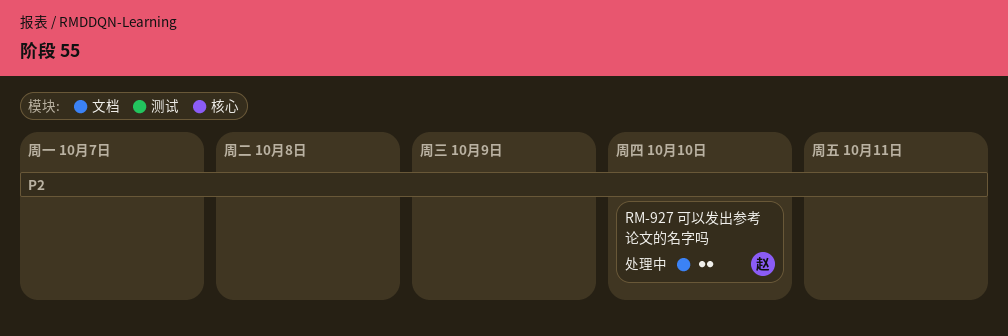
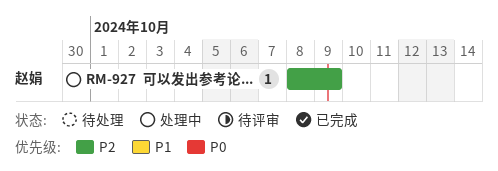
RM-927, estimate: 2 -> 1
RM-927, due: Oct 10 -> Oct 9

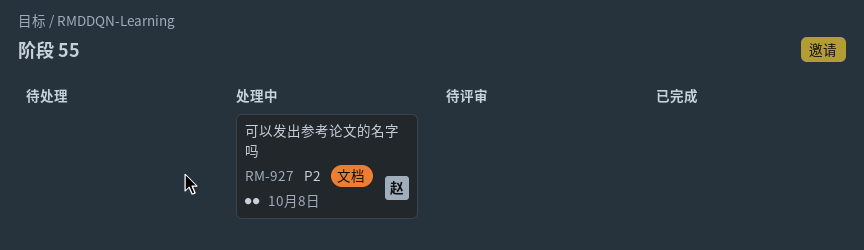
RM-927, estimate: 1 -> 2
RM-927, due: Oct 9 -> Oct 8

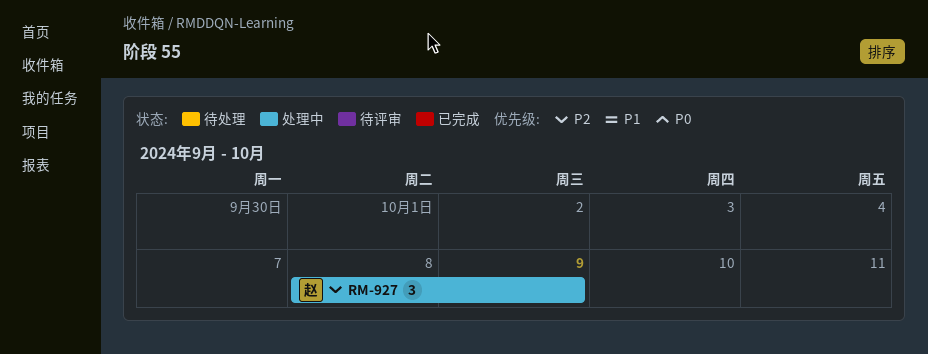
RM-927, estimate: 2 -> 3
RM-927, due: Oct 8 -> Oct 9

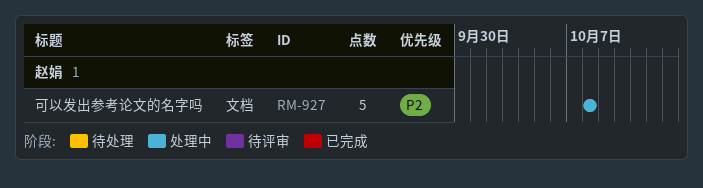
RM-927, estimate: 3 -> 5
RM-927, due: Oct 9 -> Oct 8

